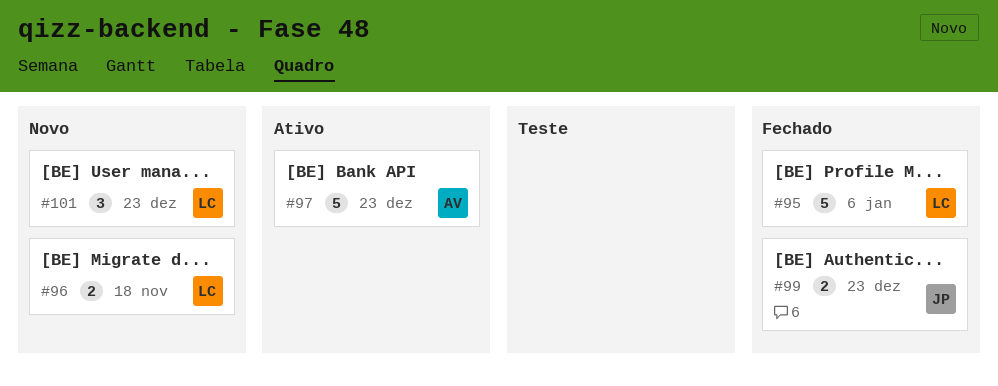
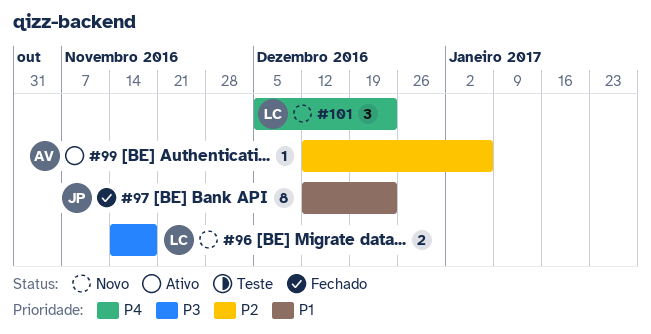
#95: present -> none
#97, status: Ativo -> Fechado
#97, owner: AV -> JP
#97, estimate: 5 -> 8
#99, status: Fechado -> Ativo
#99, owner: JP -> AV
#99, estimate: 2 -> 1
#99, due: Dec 23 -> Jan 6

